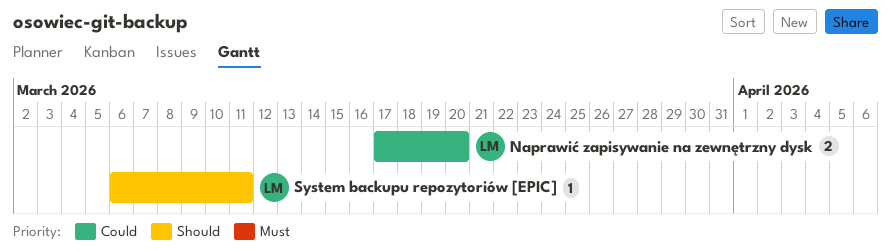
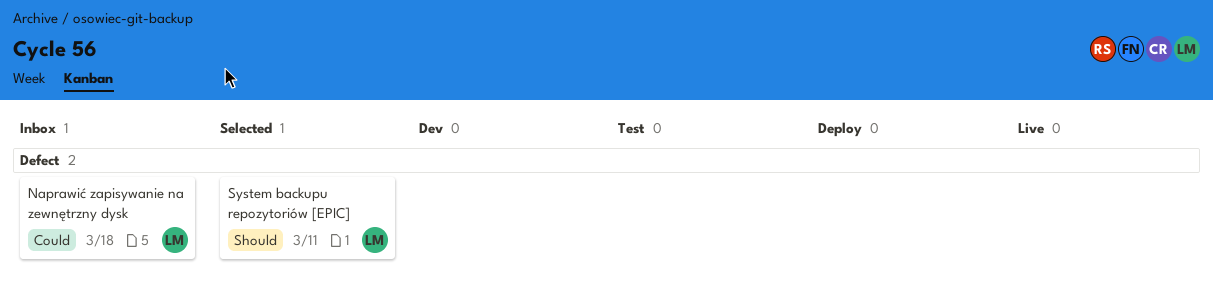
Naprawić zapisywanie na zewnętrzny dysk, due: Mar 20 -> Mar 18

